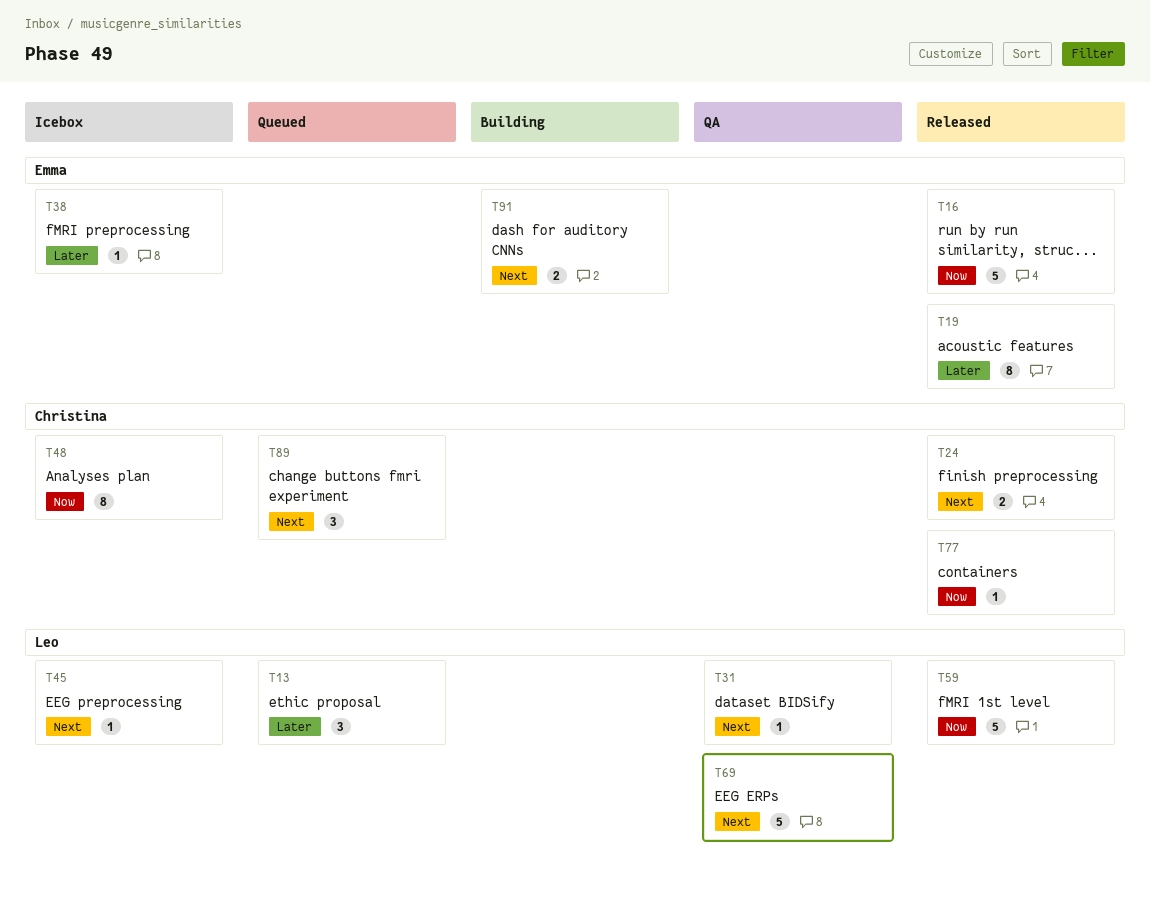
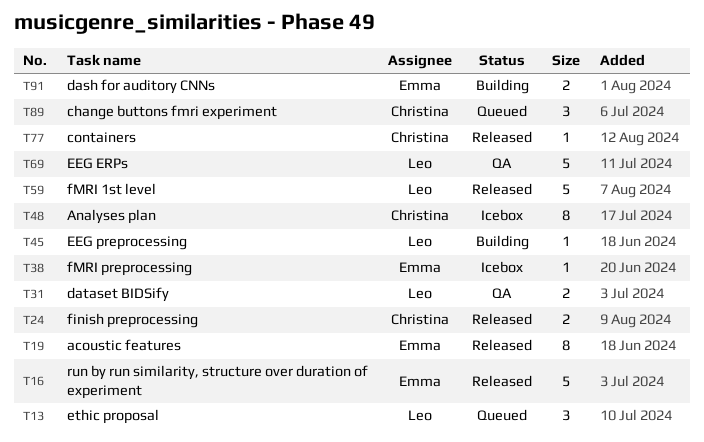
T31, estimate: 1 -> 2
T45, status: Icebox -> Building

